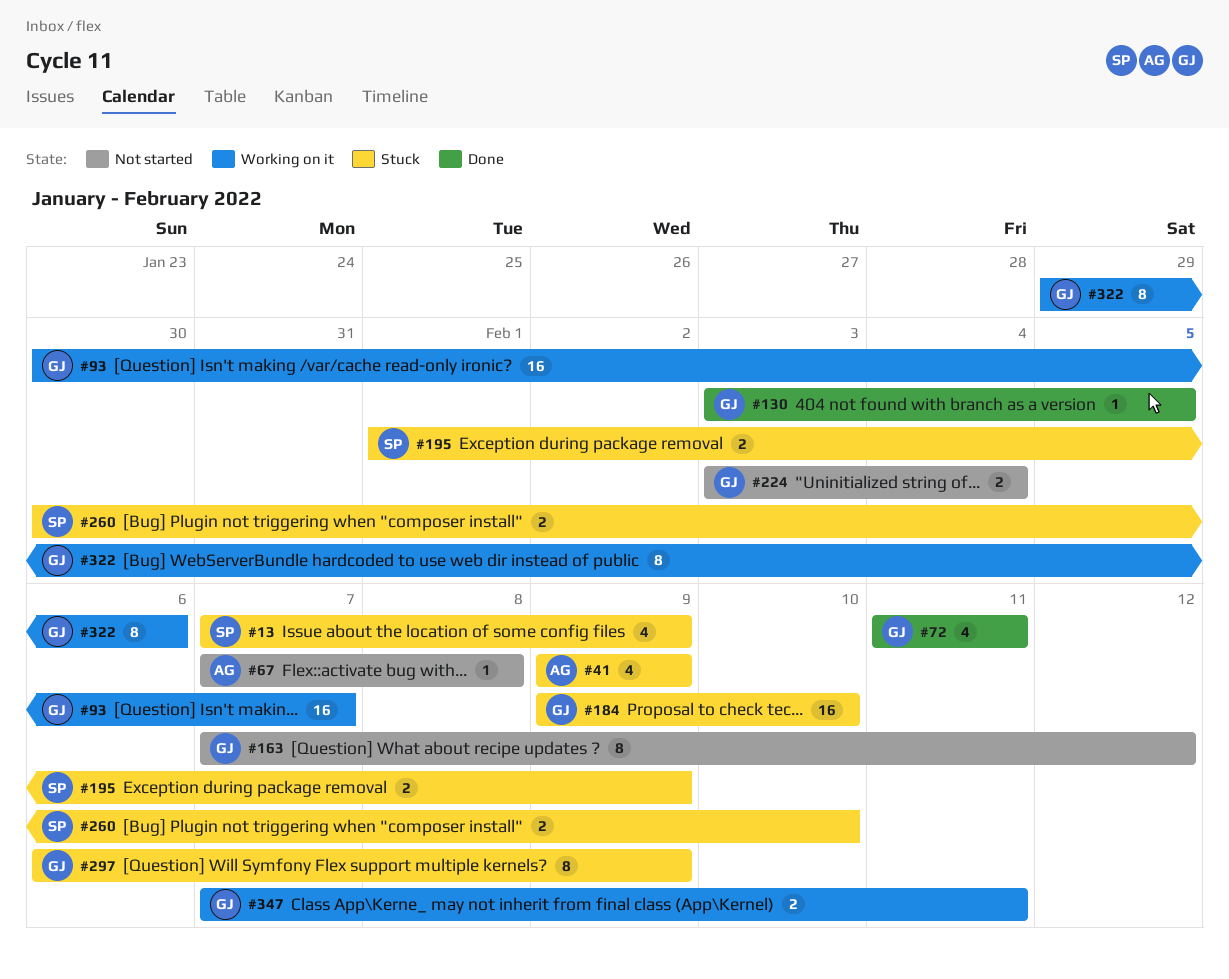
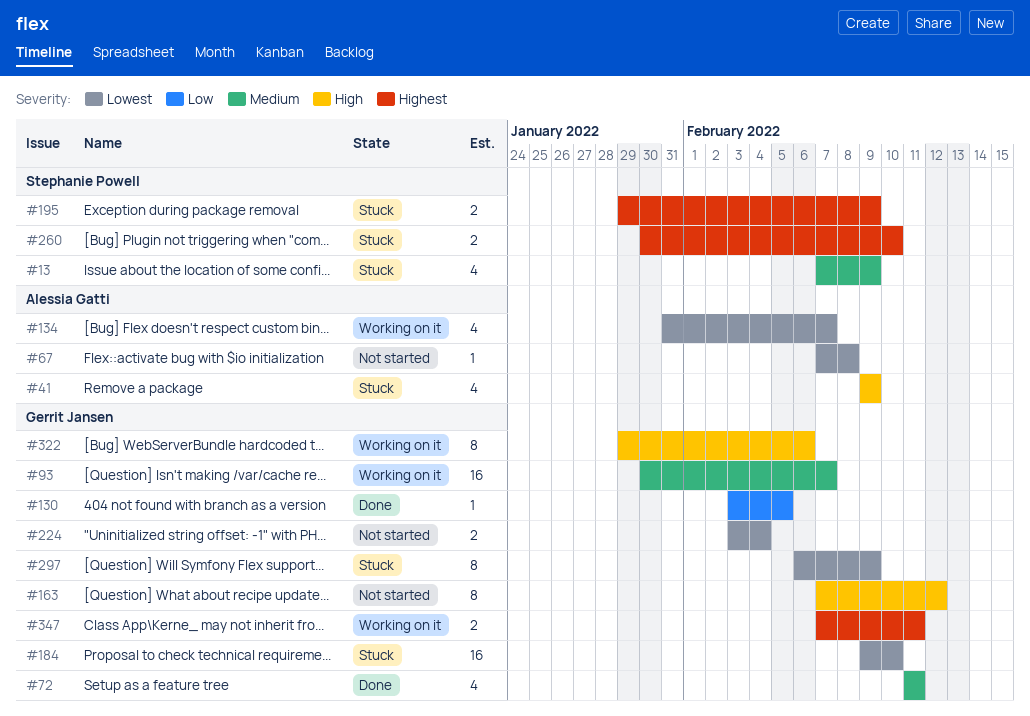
#134: none -> present
#195, start: Feb 1 -> Jan 29

